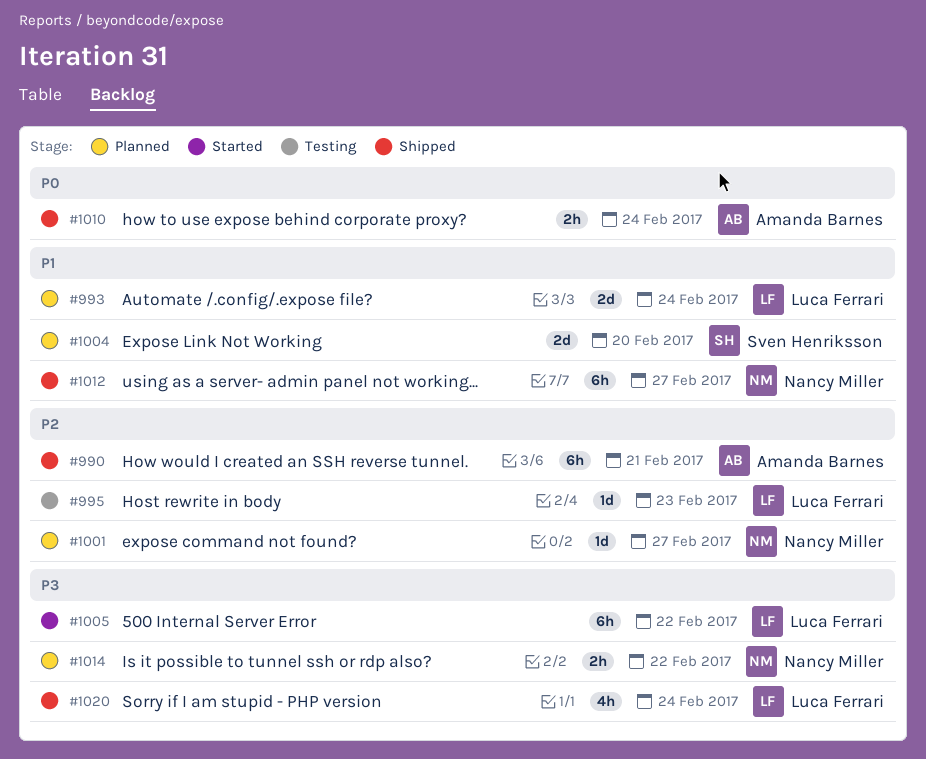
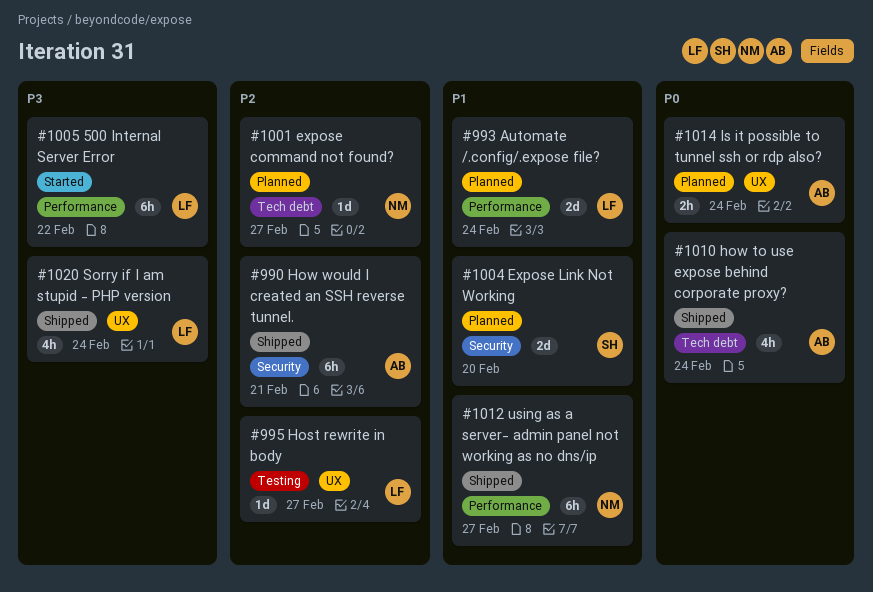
#995, due: Feb 23 -> Feb 27
#1010, estimate: 2h -> 4h
#1014, owner: Nancy Miller -> Amanda Barnes
#1014, priority: P3 -> P0
#1014, due: Feb 22 -> Feb 24

